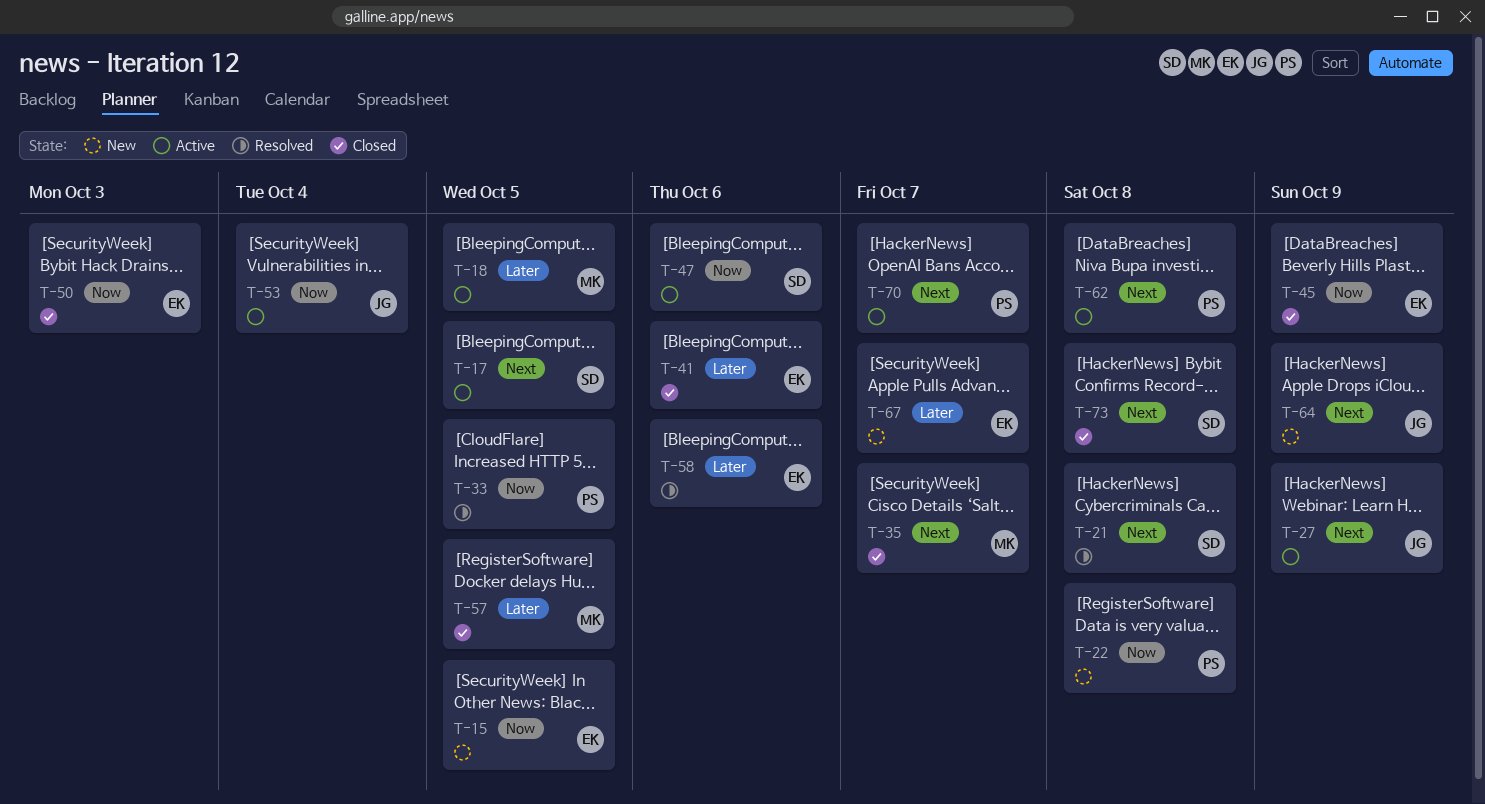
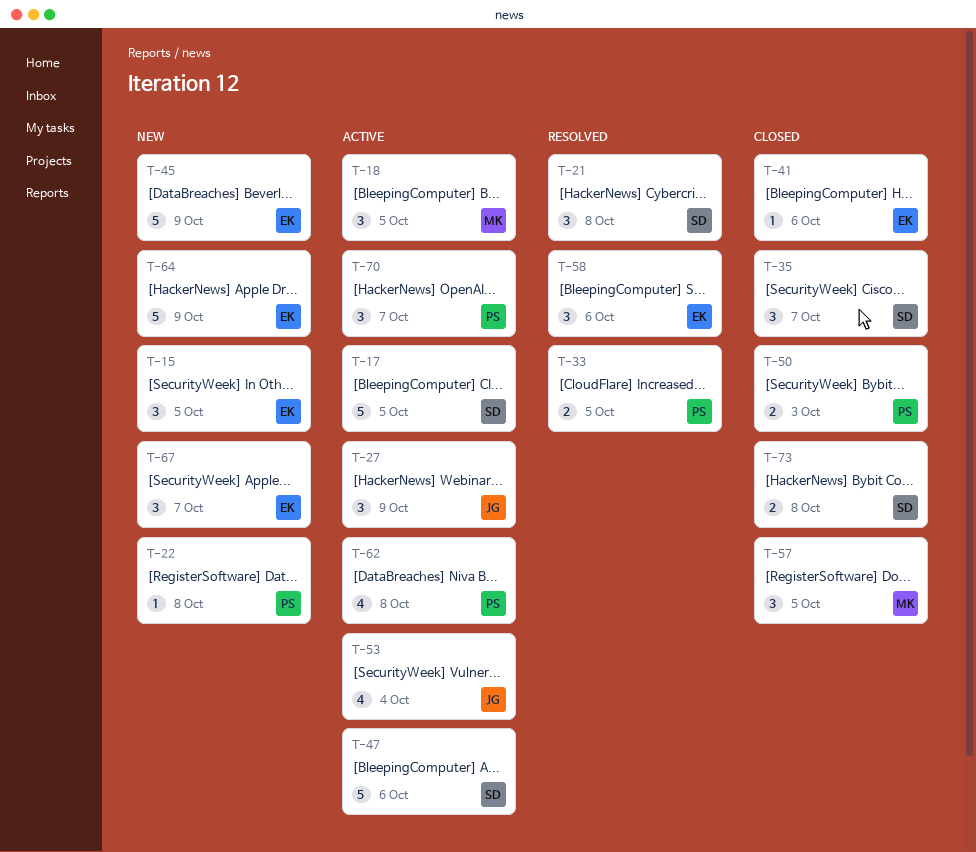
T-35, owner: MK -> SD
T-45, status: Closed -> New
T-50, owner: EK -> PS
T-64, owner: JG -> EK

